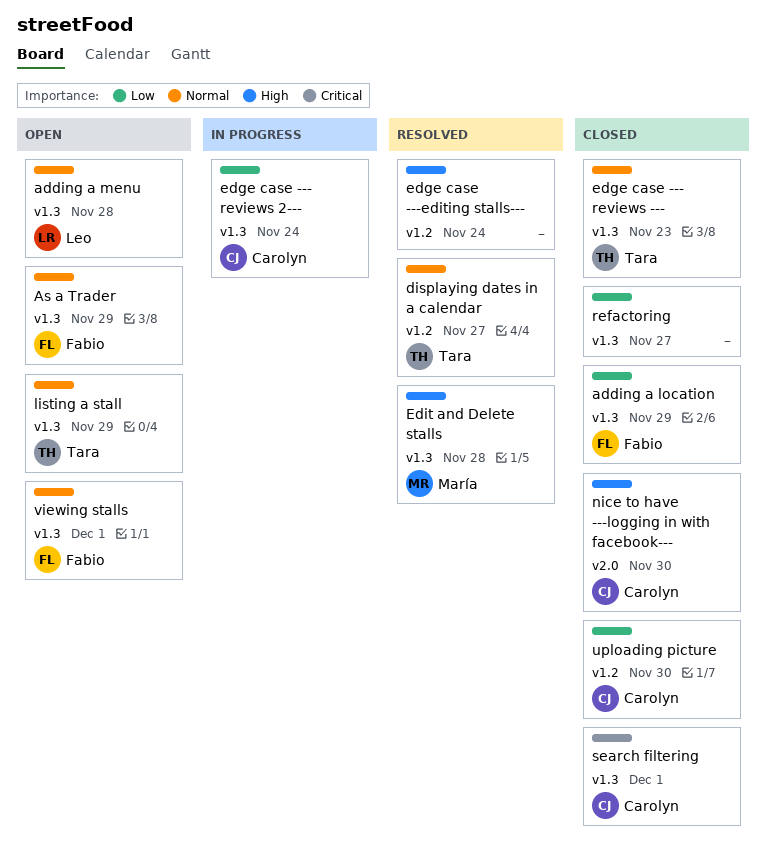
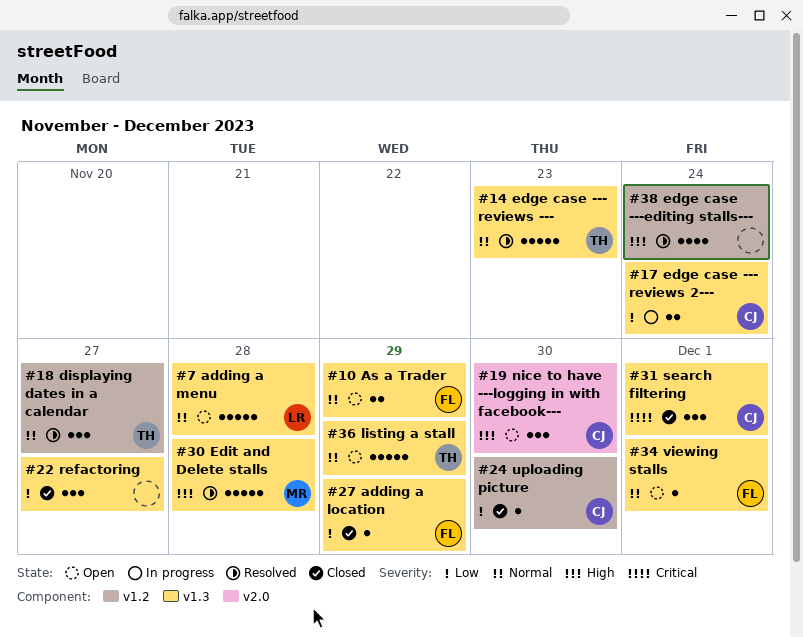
edge case --- reviews ---, status: Closed -> Resolved
nice to have ---logging in with facebook---, status: Closed -> Open

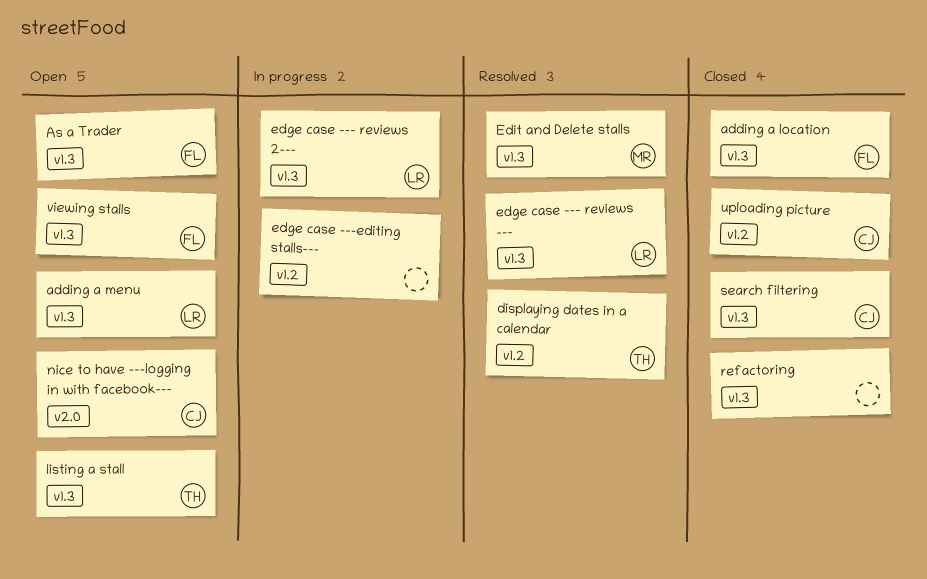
edge case --- reviews ---, owner: TH -> LR
edge case --- reviews 2---, owner: CJ -> LR
edge case ---editing stalls---, status: Resolved -> In progress

